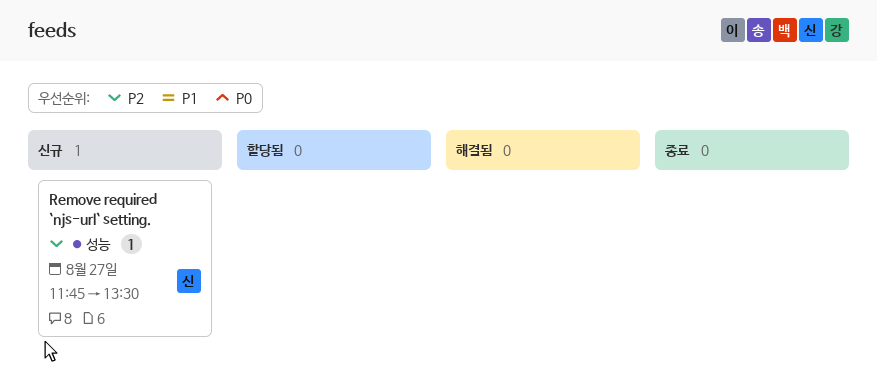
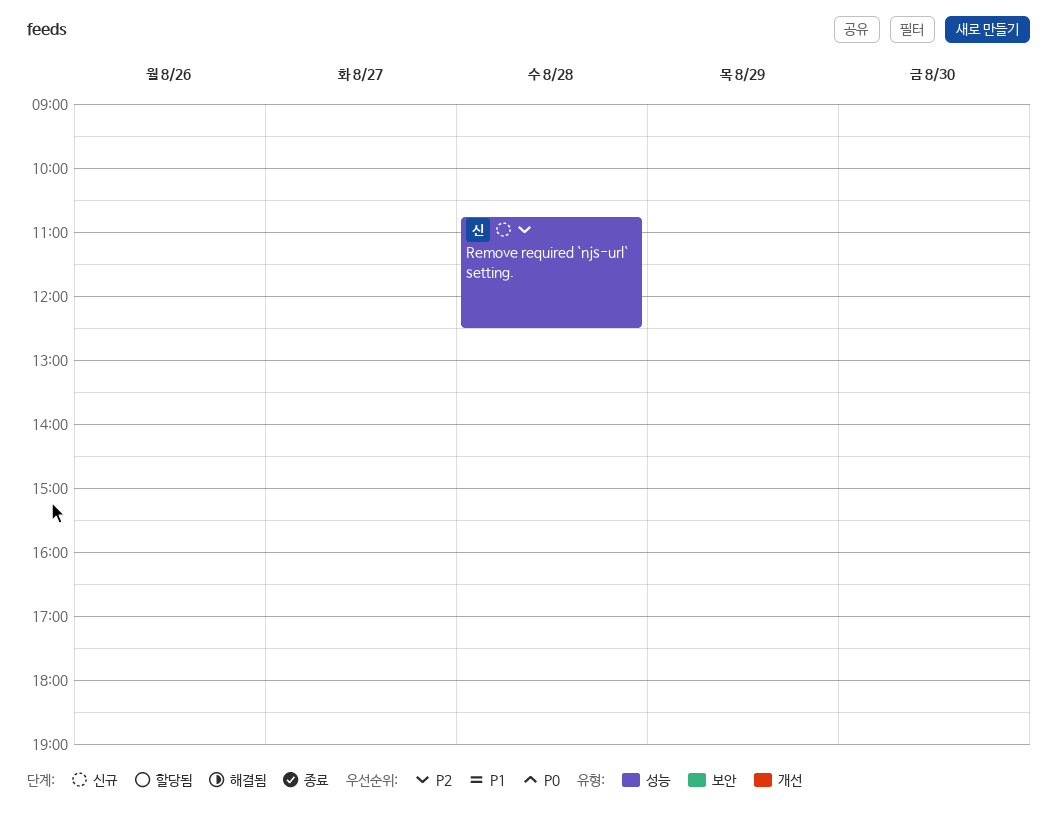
Remove required `njs-url` setting., day: Aug 27 -> Aug 28
Remove required `njs-url` setting., begins: 11:45 -> 10:45
Remove required `njs-url` setting., ends: 13:30 -> 12:30

